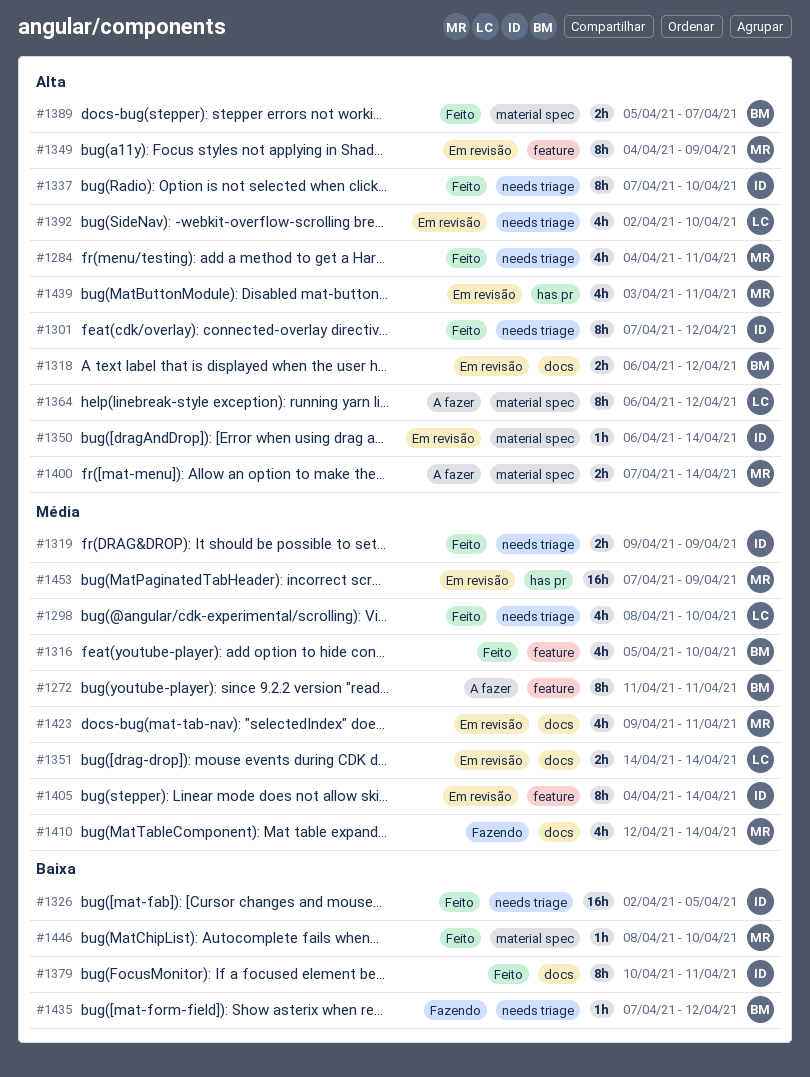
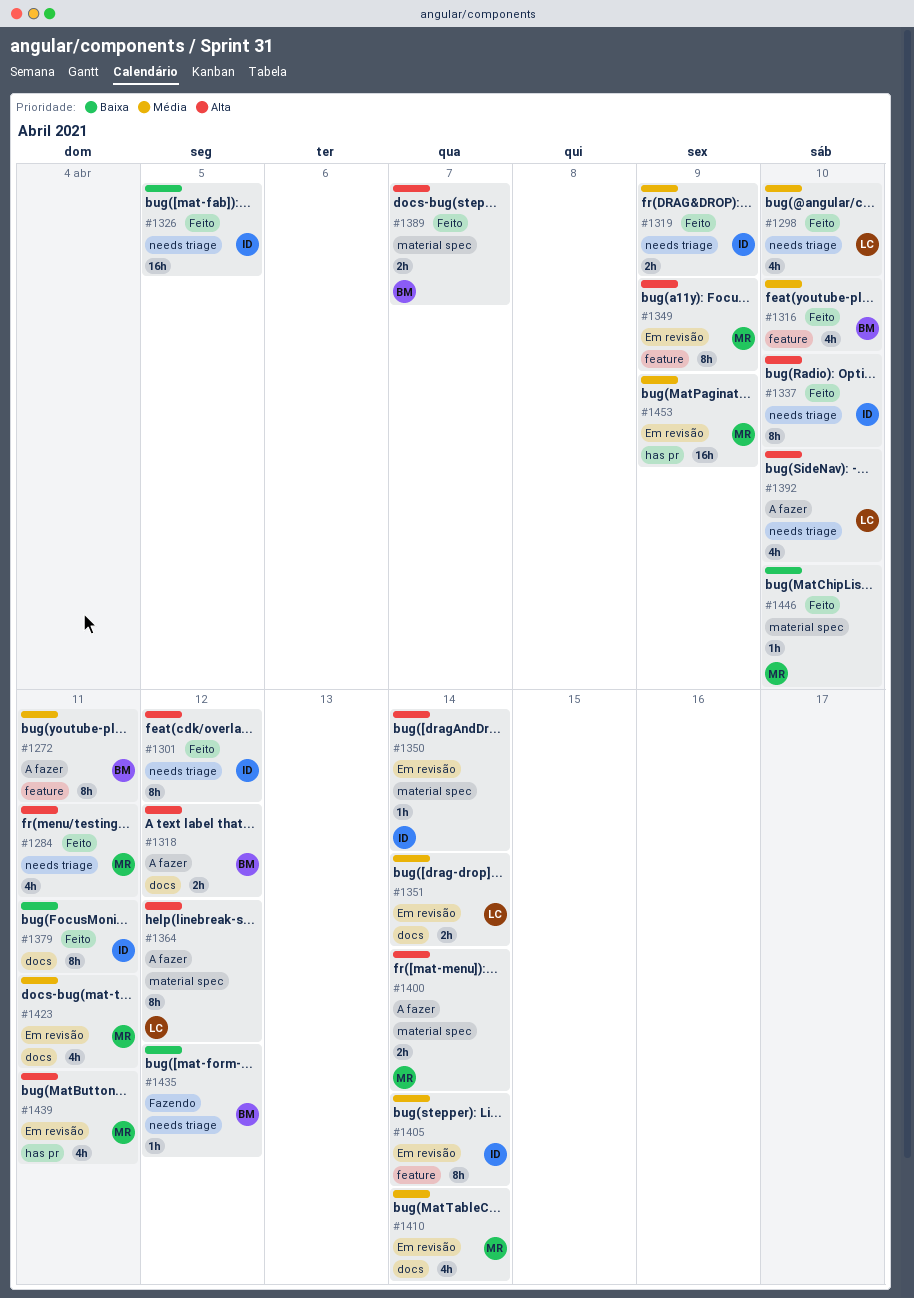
#1318, status: Em revisão -> A fazer
#1392, status: Em revisão -> A fazer
#1410, status: Fazendo -> Em revisão

